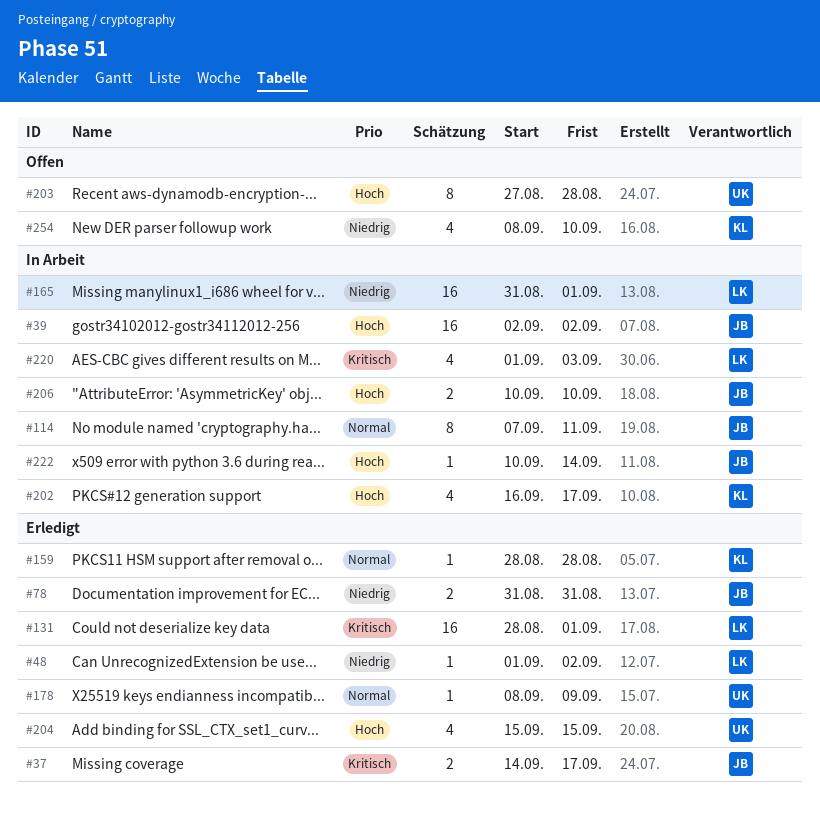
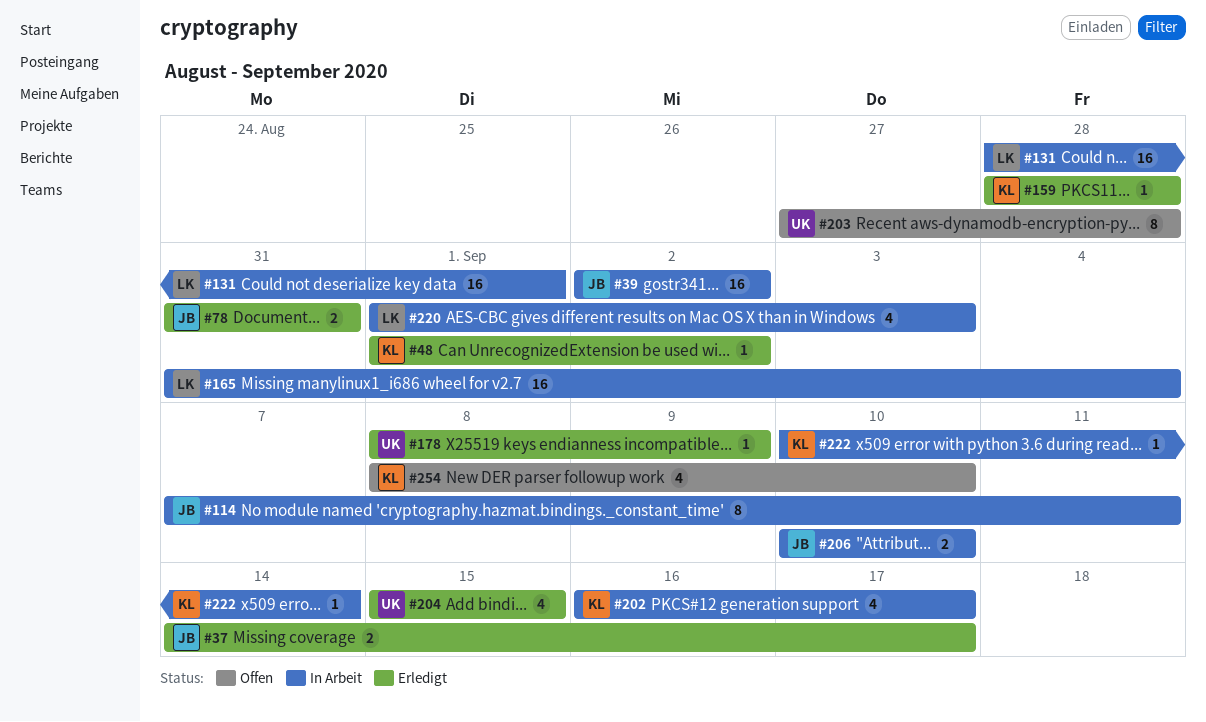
#48, owner: LK -> KL
#131, status: Erledigt -> In Arbeit
#165, due: Sep 1 -> Sep 4
#222, owner: JB -> KL

